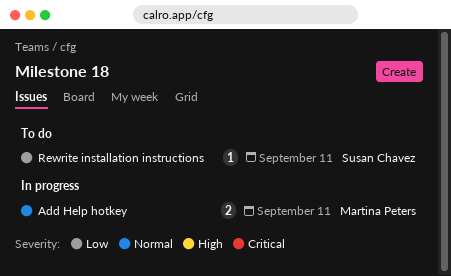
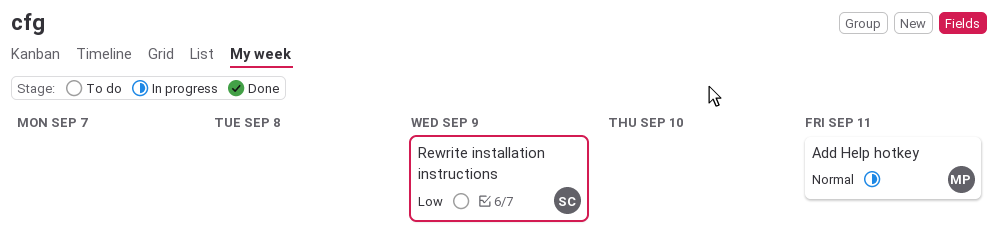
Rewrite installation instructions, due: Sep 11 -> Sep 9

